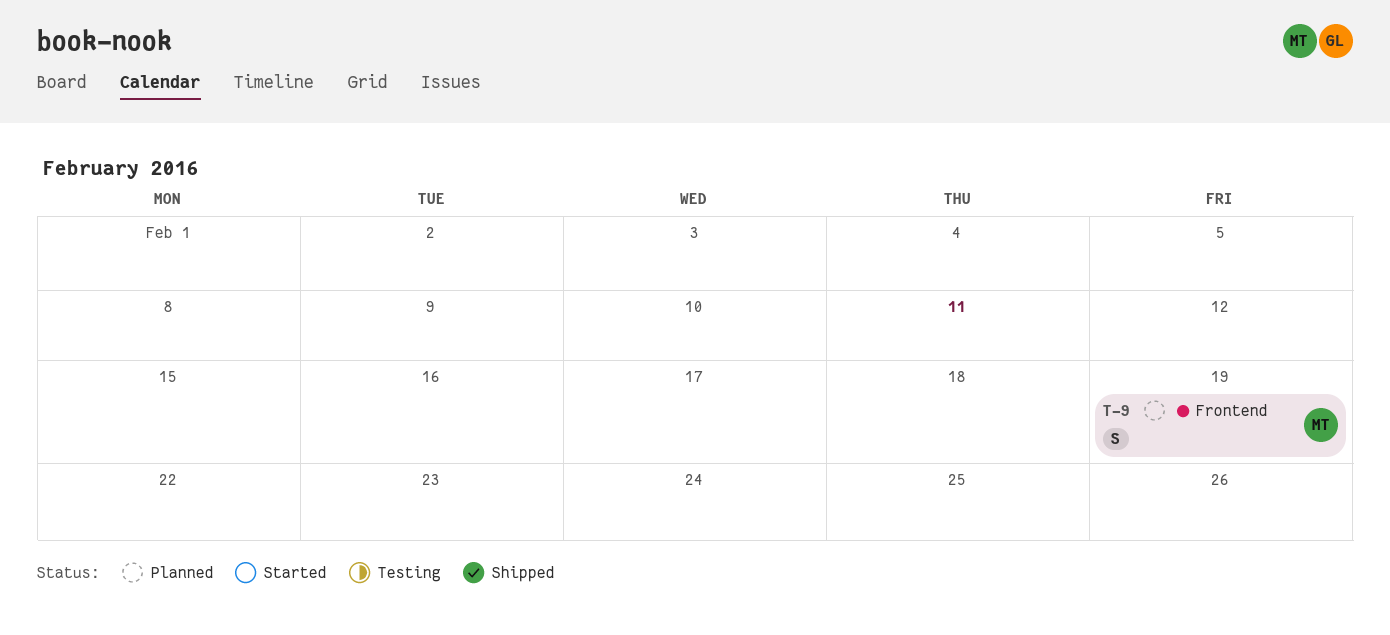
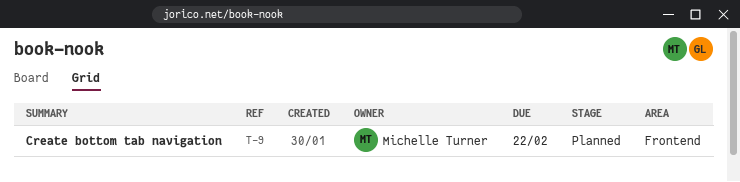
T-9, due: Feb 19 -> Feb 22

